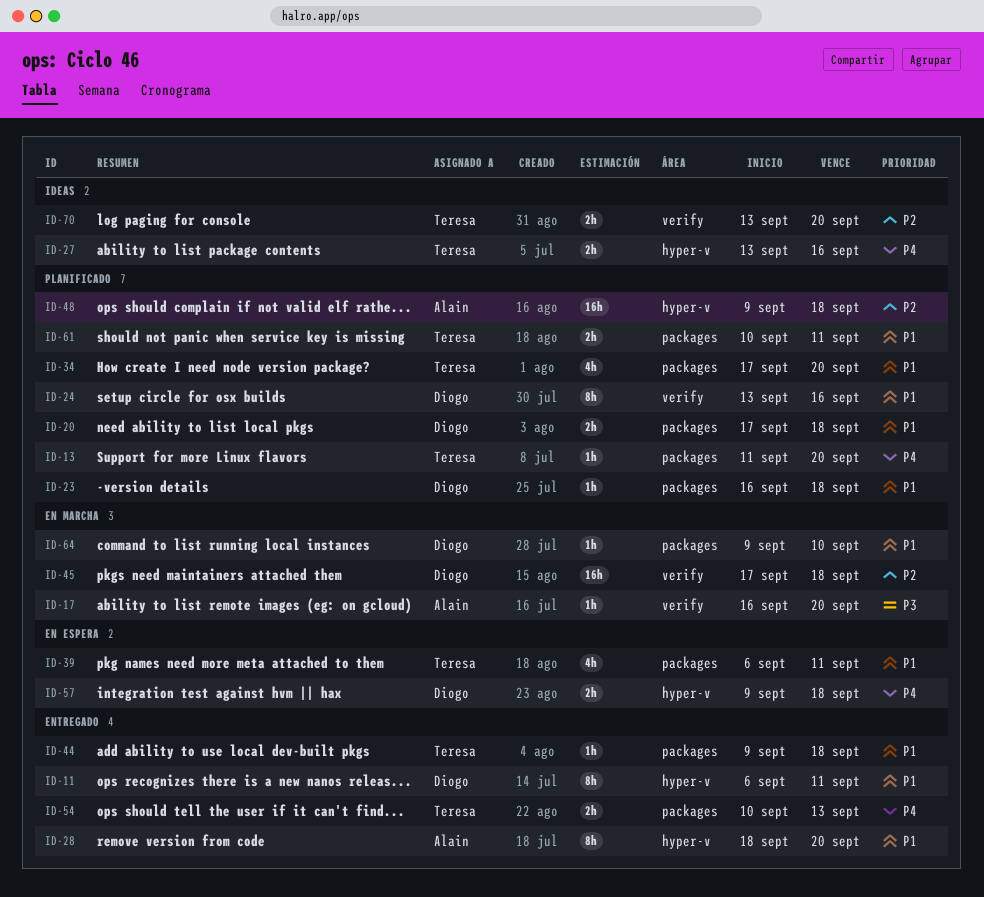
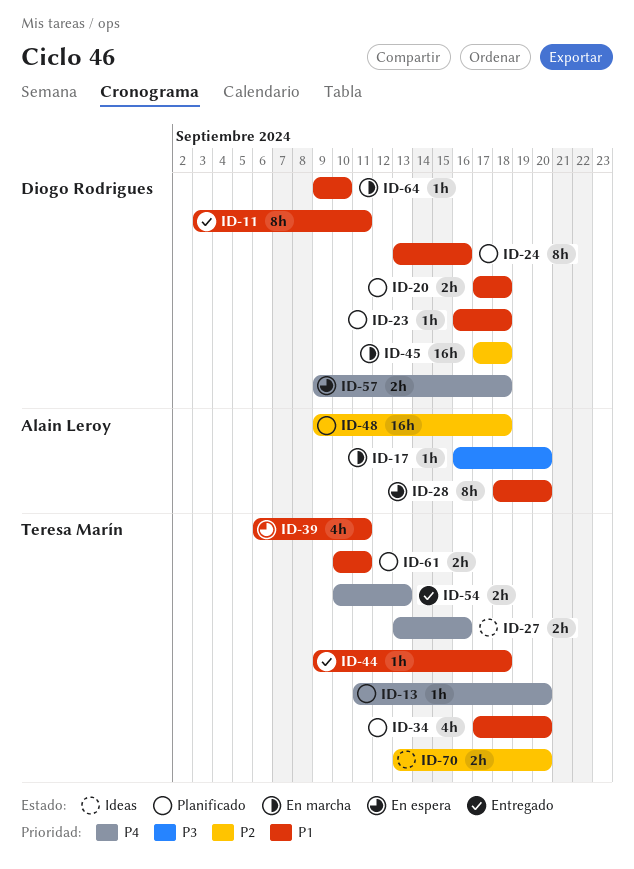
ID-11, start: Sep 6 -> Sep 3
ID-28, status: Entregado -> En espera

